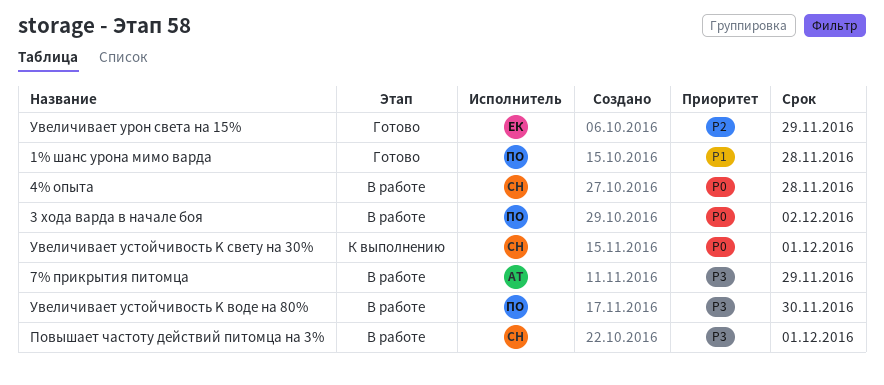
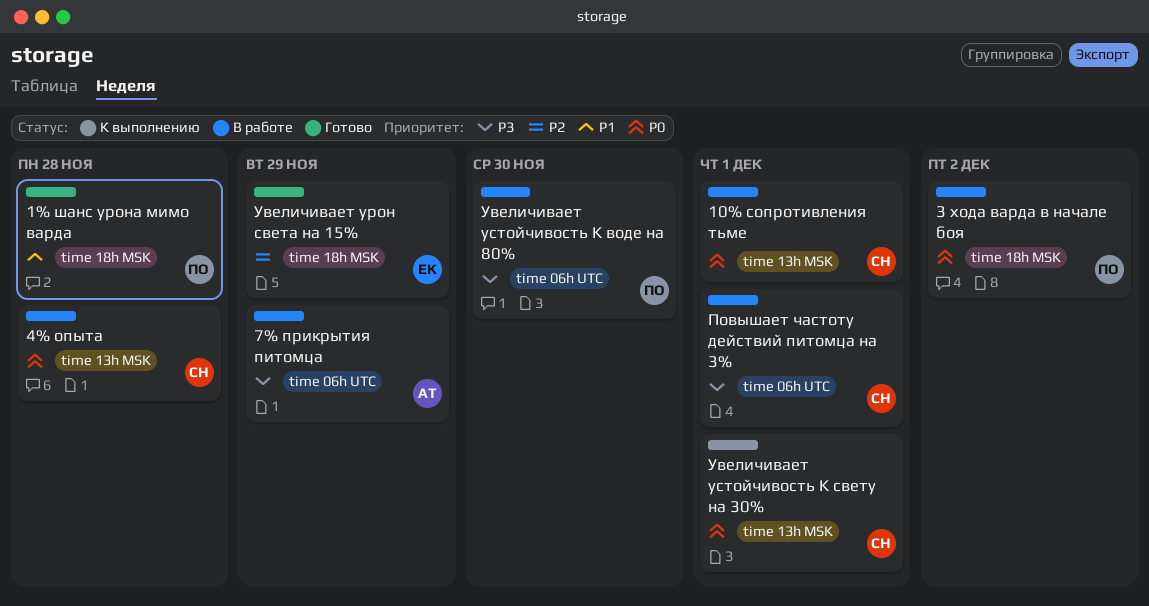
10% сопротивления тьме: none -> present

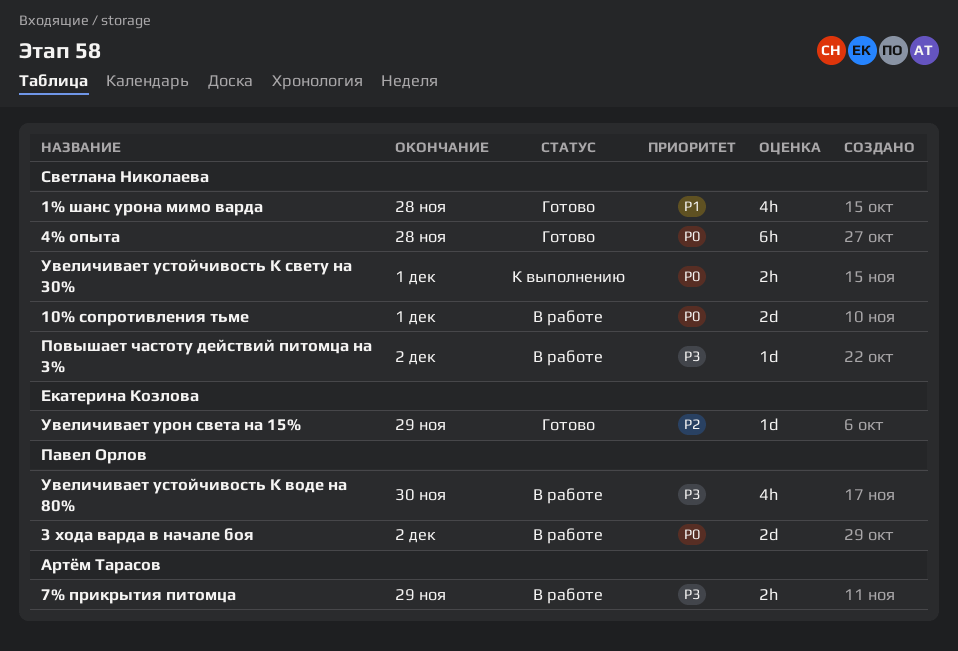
1% шанс урона мимо варда, owner: Павел Орлов -> Светлана Николаева
4% опыта, status: В работе -> Готово
Повышает частоту действий питомца на 3%, due: Dec 1 -> Dec 2

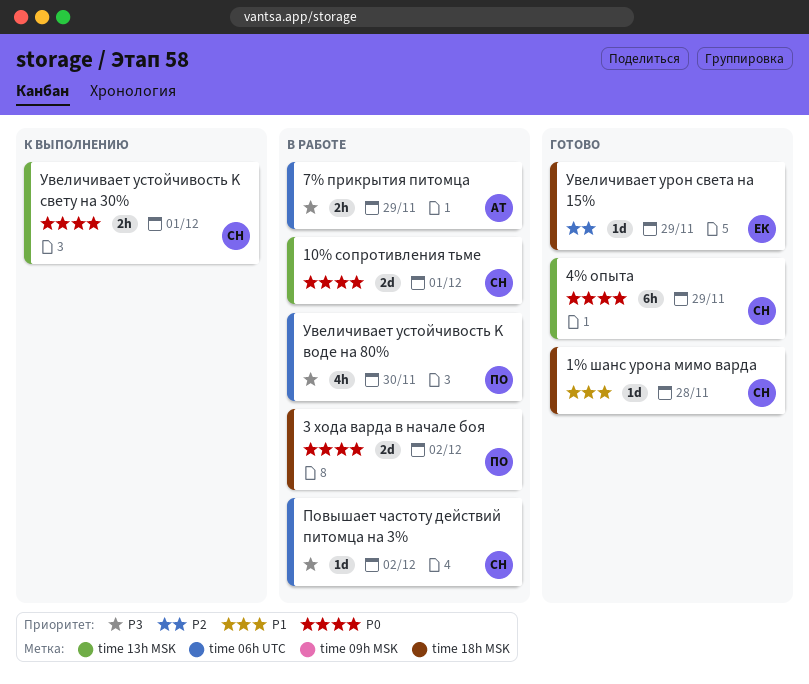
1% шанс урона мимо варда, estimate: 4h -> 1d
4% опыта, due: Nov 28 -> Nov 29

